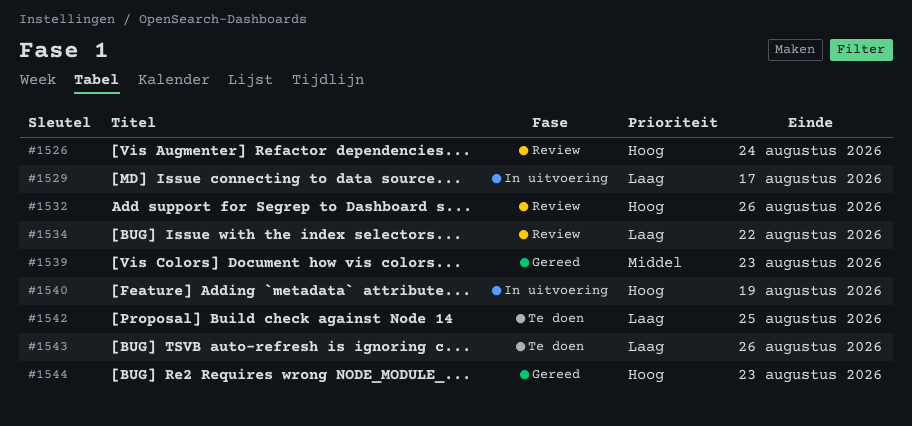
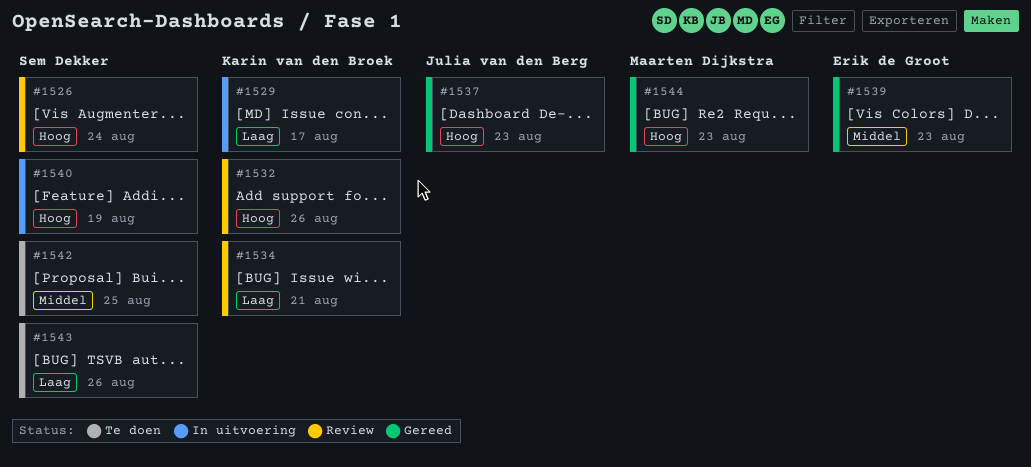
#1534, due: Aug 22 -> Aug 21
#1537: none -> present
#1542, priority: Laag -> Middel

